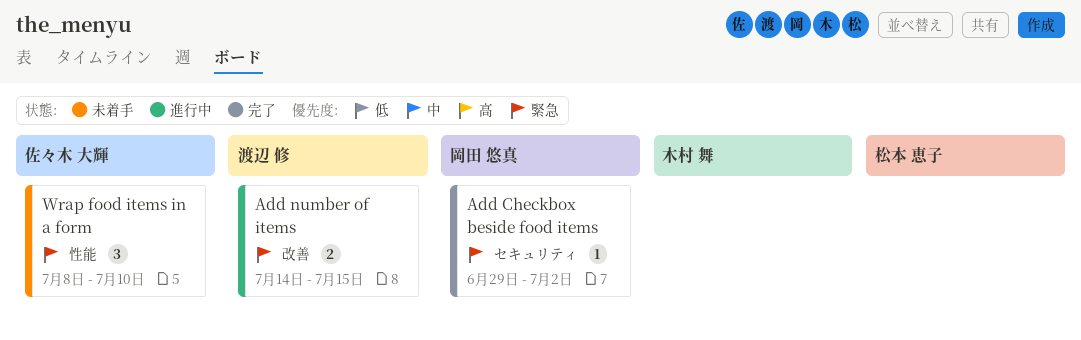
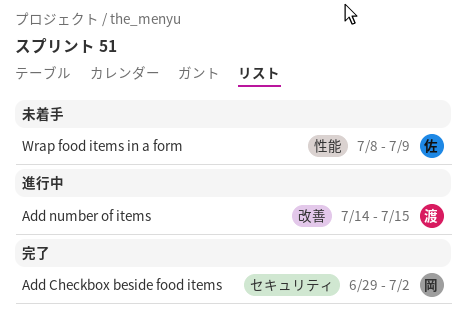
Wrap food items in a form, due: Jul 10 -> Jul 9

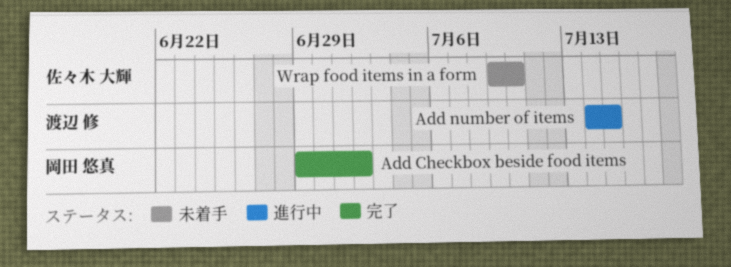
Wrap food items in a form, start: Jul 8 -> Jul 9
Wrap food items in a form, due: Jul 9 -> Jul 10

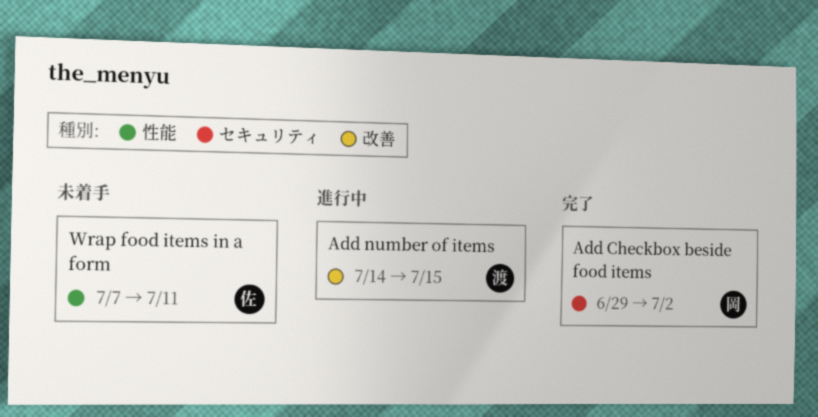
Wrap food items in a form, start: Jul 9 -> Jul 7
Wrap food items in a form, due: Jul 10 -> Jul 11

